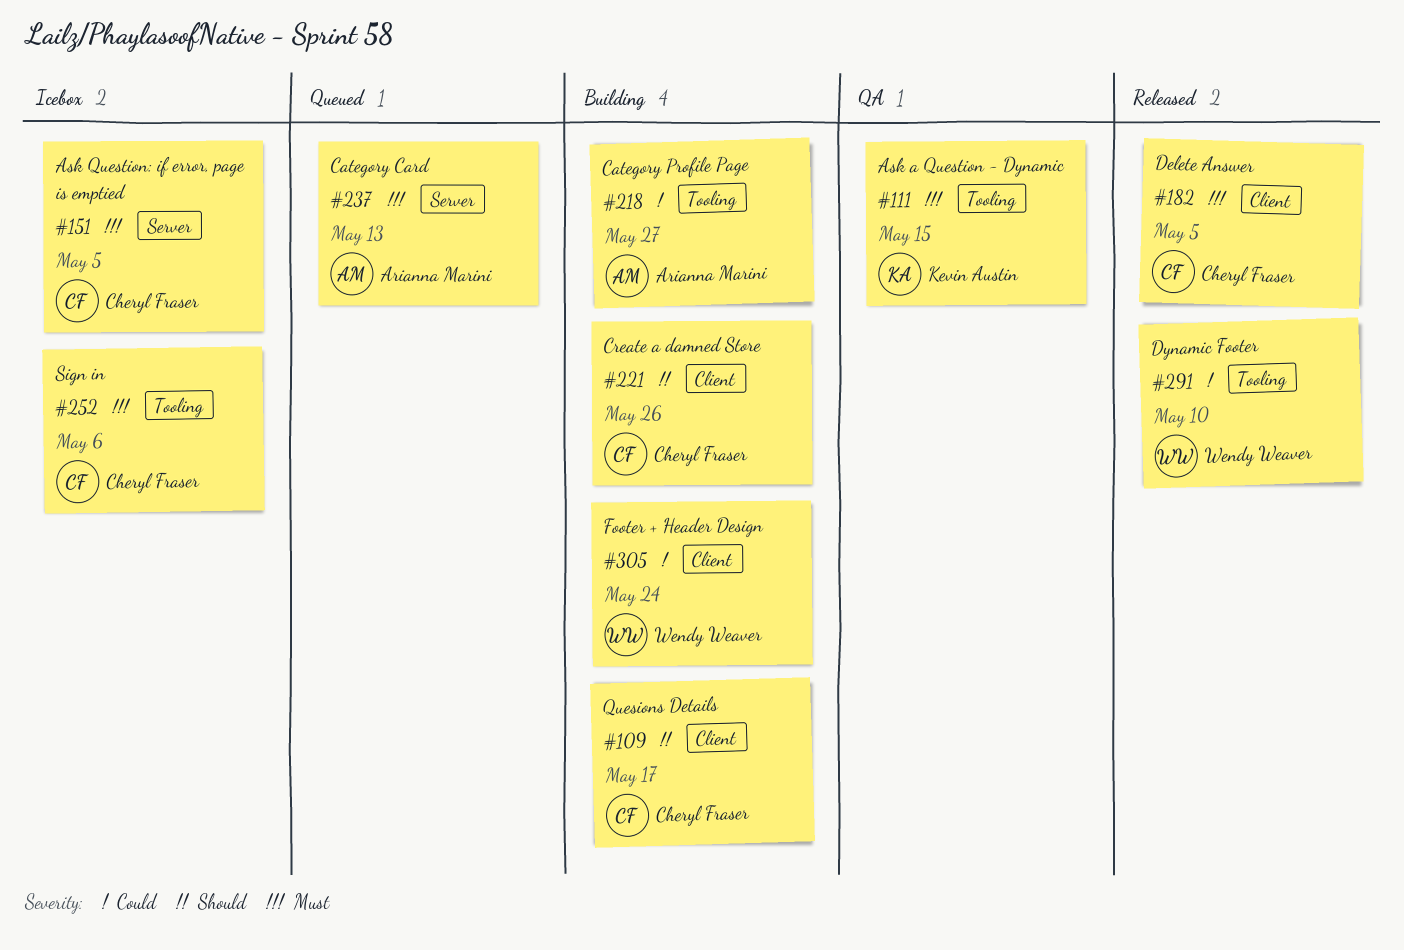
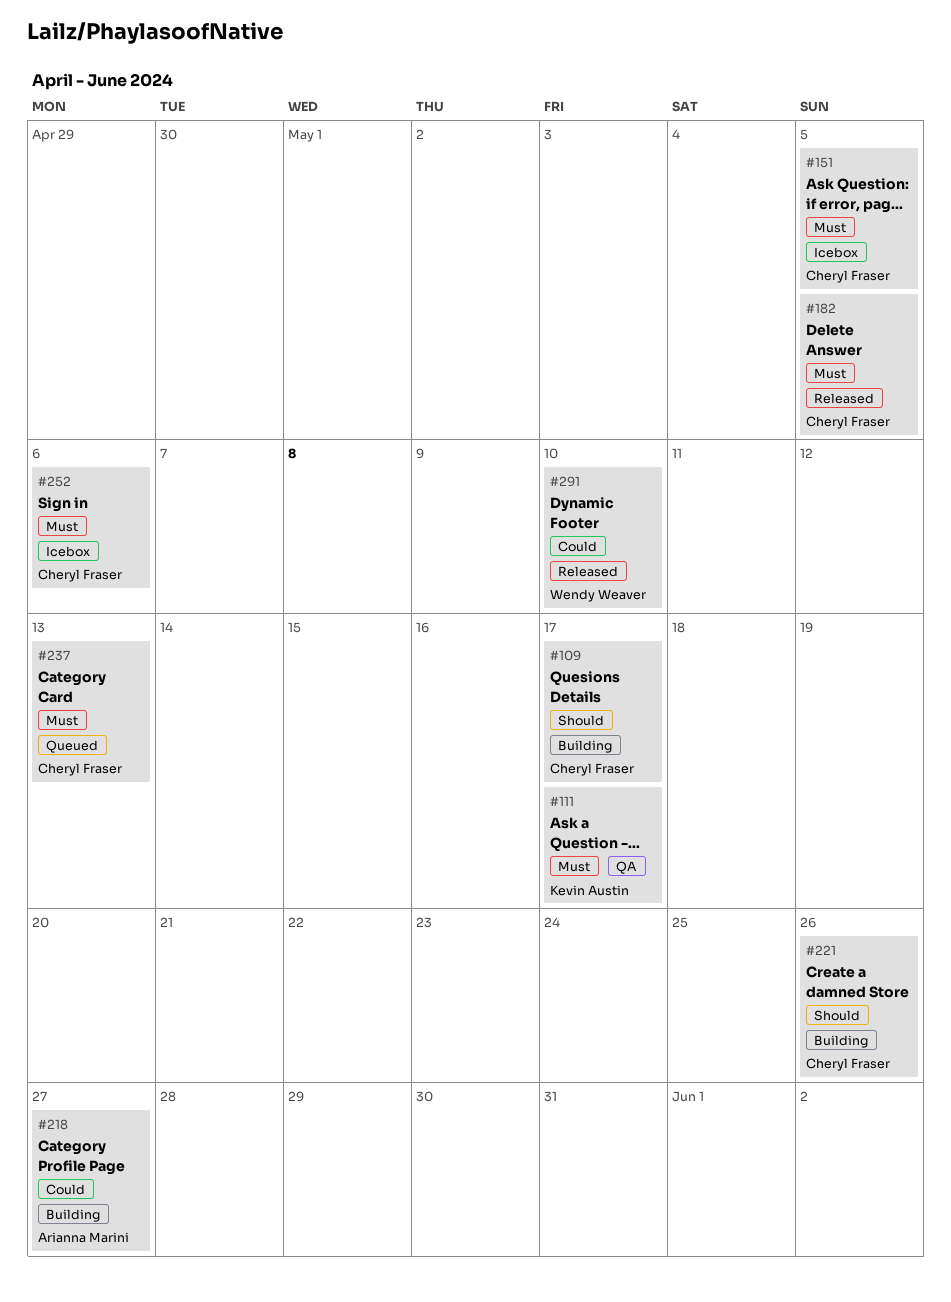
#111, due: May 15 -> May 17
#237, owner: Arianna Marini -> Cheryl Fraser
#305: present -> none

